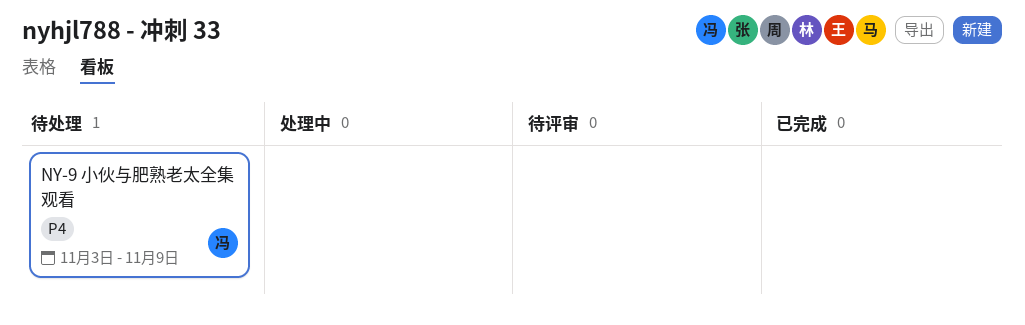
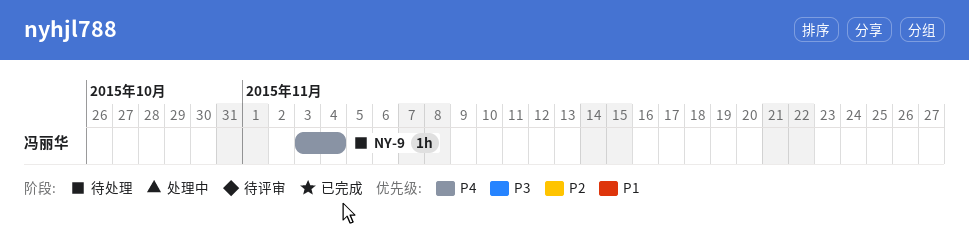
NY-9, due: Nov 9 -> Nov 4

